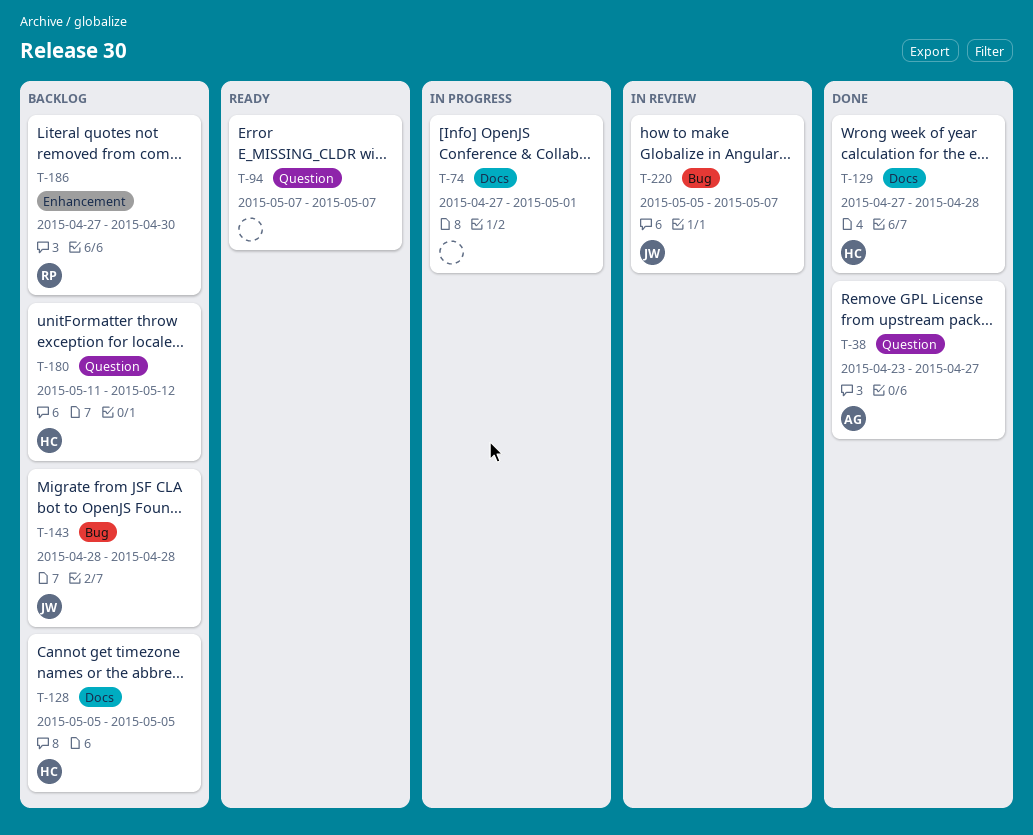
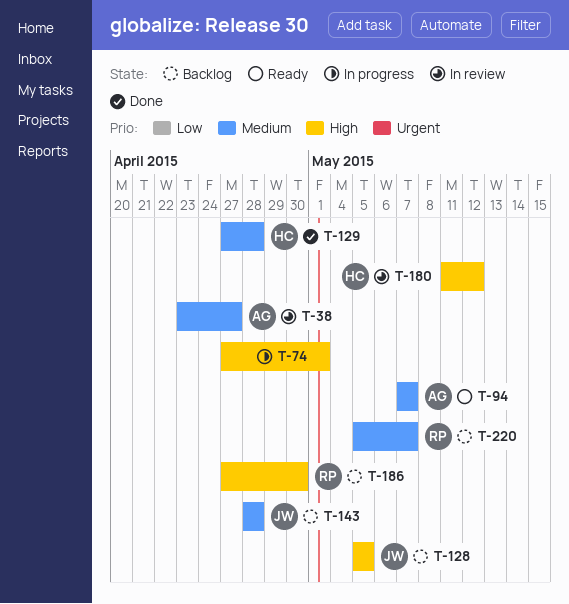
T-38, status: Done -> In review
T-94, owner: none -> AG
T-128, owner: HC -> JW
T-180, status: Backlog -> In review
T-220, status: In review -> Backlog
T-220, owner: JW -> RP

